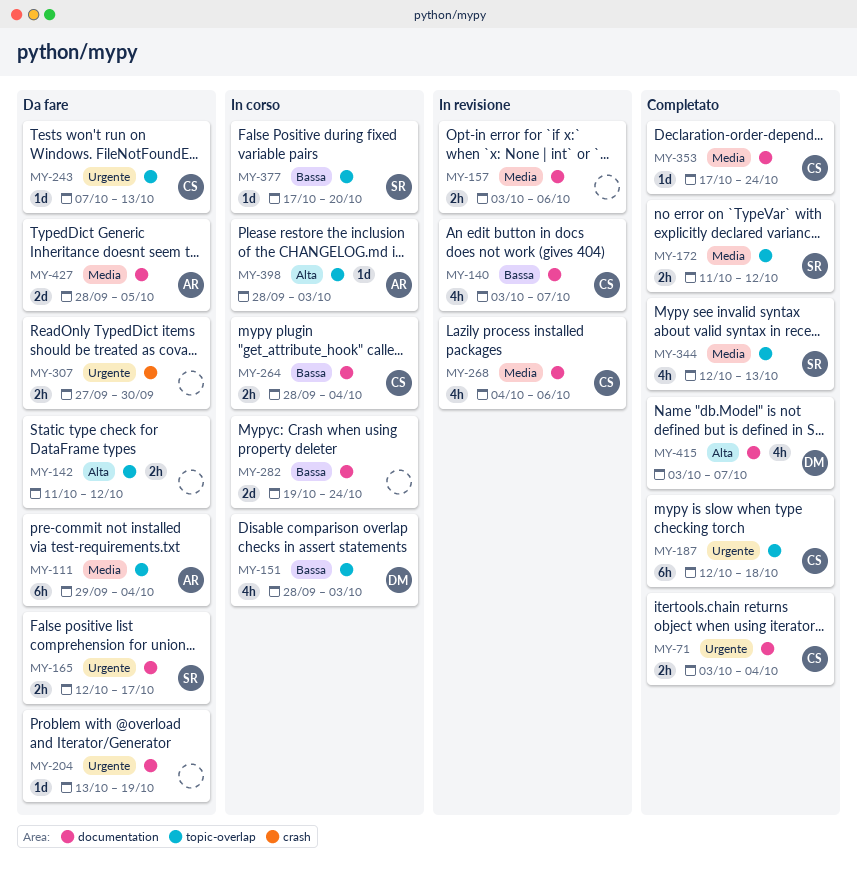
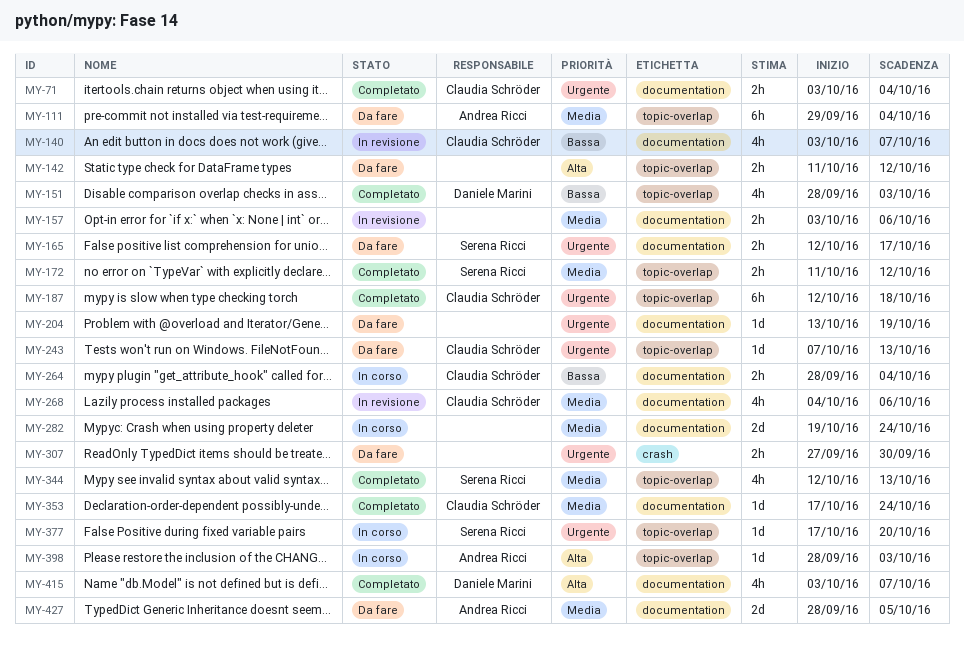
MY-151, status: In corso -> Completato
MY-282, priority: Bassa -> Media
MY-377, priority: Bassa -> Urgente

